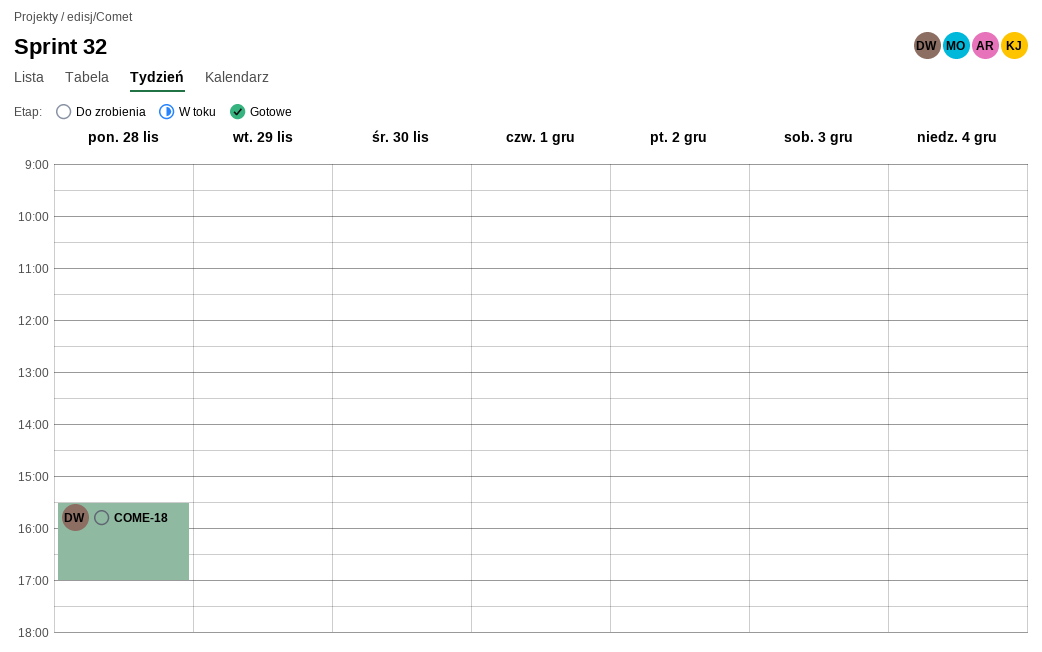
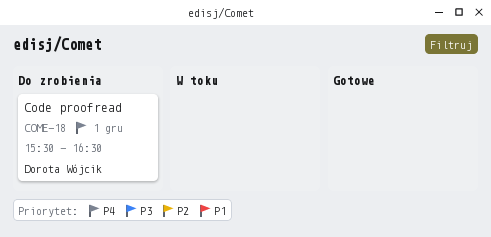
COME-18, day: Nov 28 -> Dec 1
COME-18, ends: 17:00 -> 16:30

